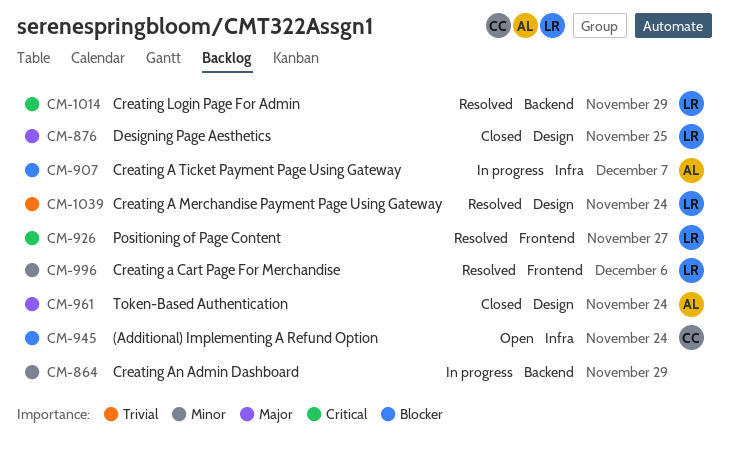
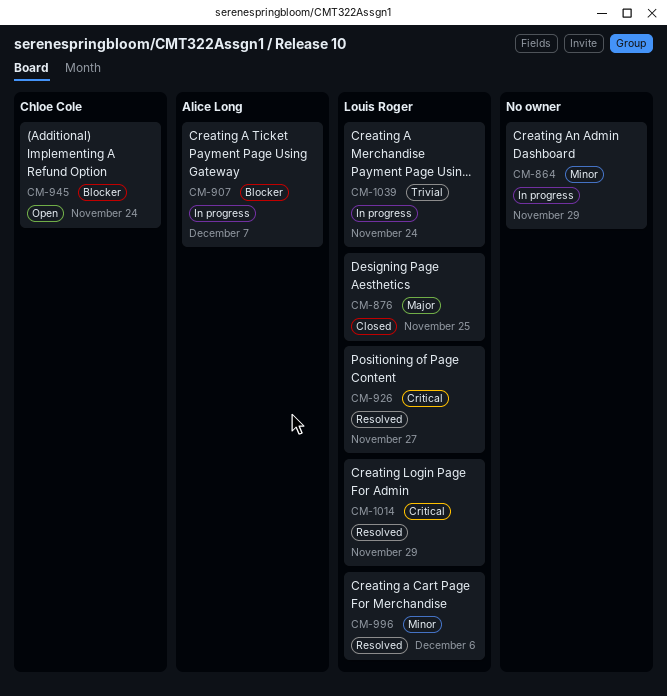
CM-961: present -> none
CM-1039, status: Resolved -> In progress

